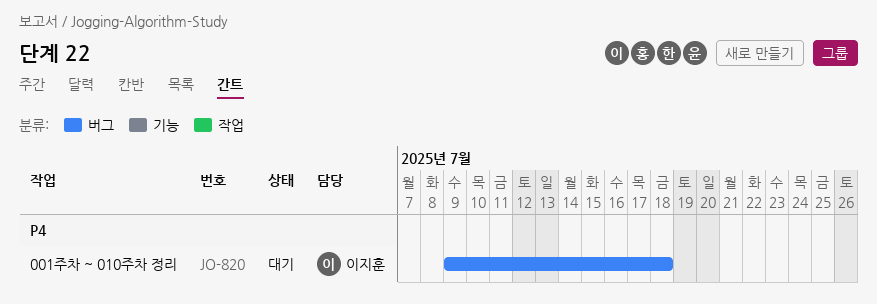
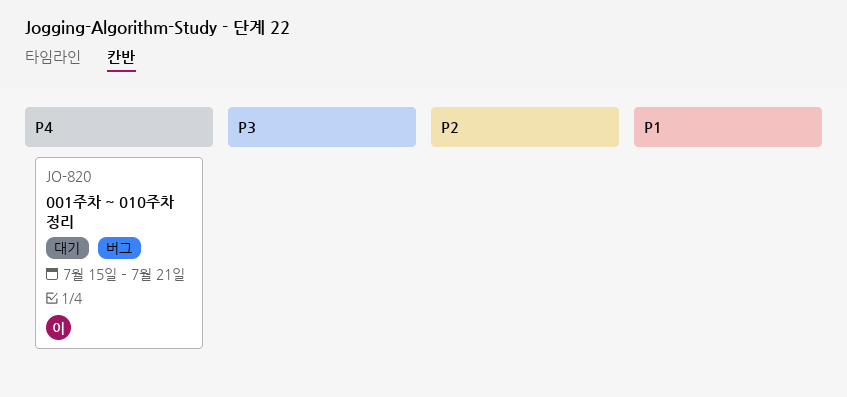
JO-820, start: Jul 9 -> Jul 15
JO-820, due: Jul 18 -> Jul 21

